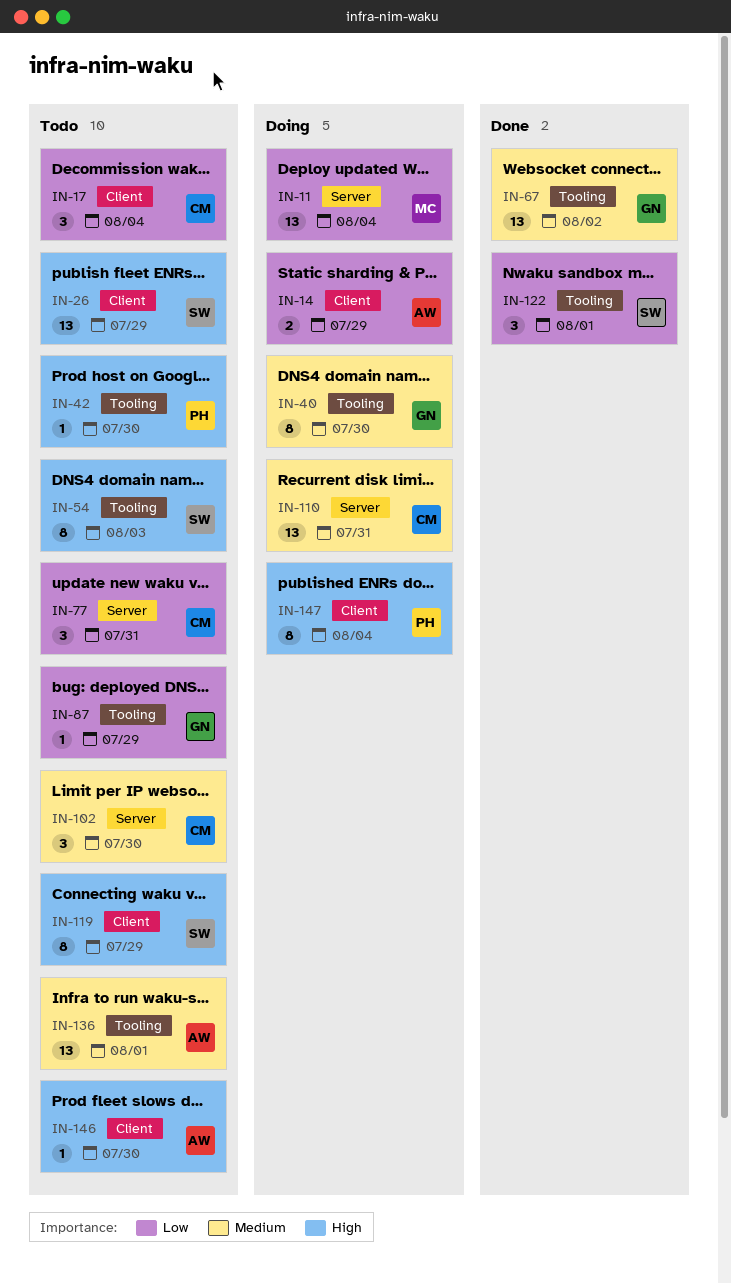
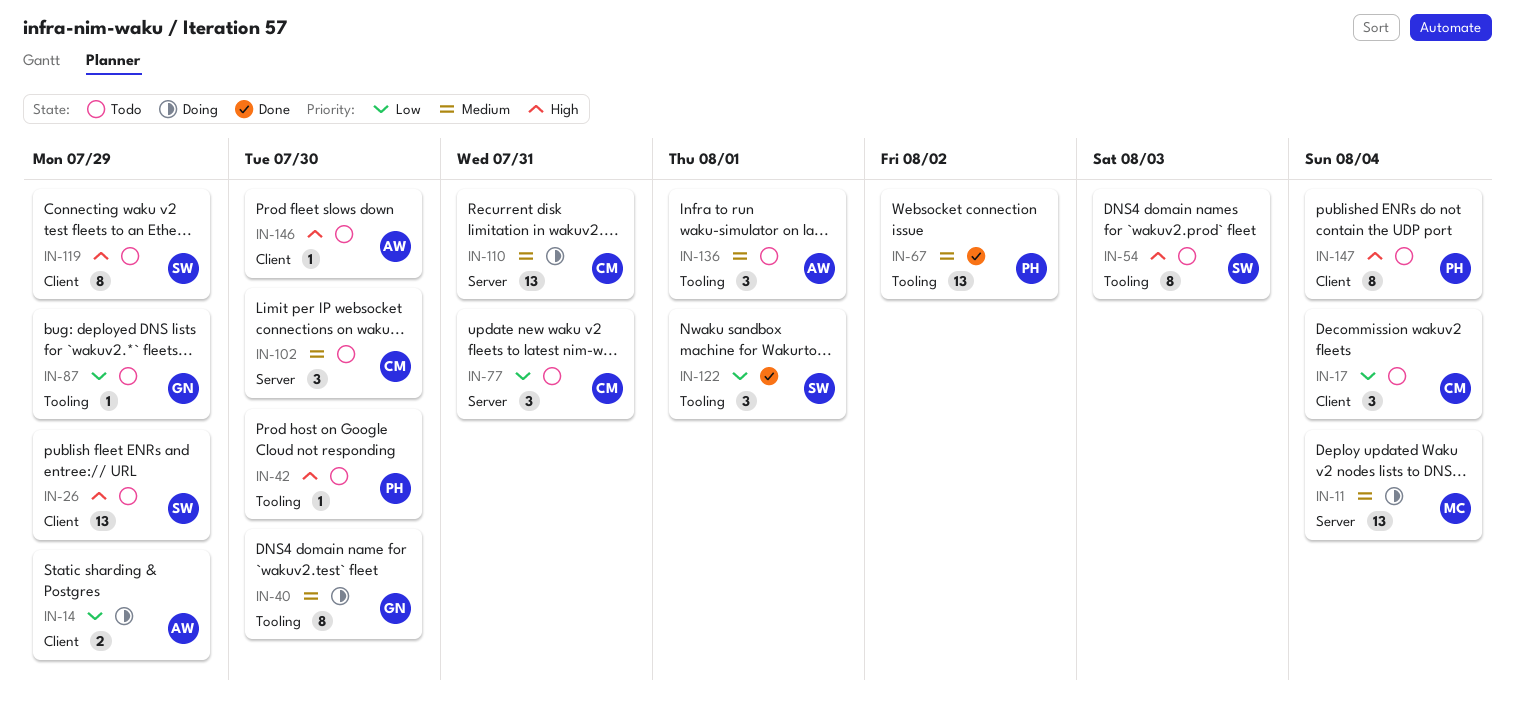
IN-11, priority: Low -> Medium
IN-67, owner: GN -> PH
IN-136, estimate: 13 -> 3
IN-147, status: Doing -> Todo

